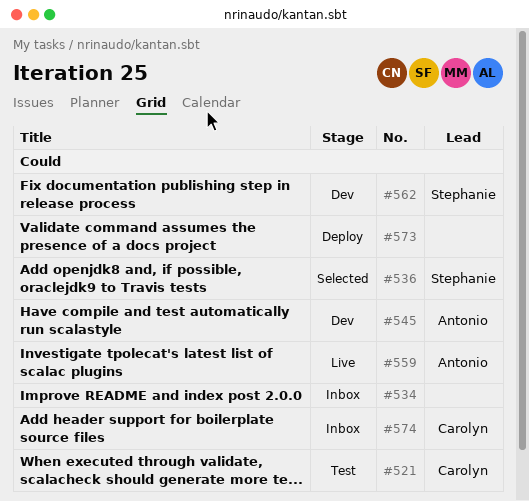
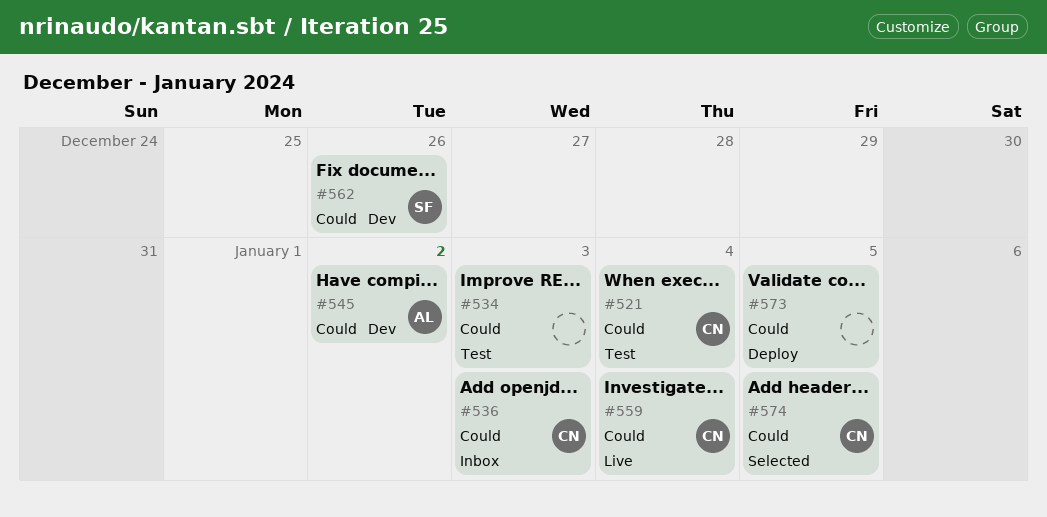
#534, status: Inbox -> Test
#536, status: Selected -> Inbox
#536, owner: Stephanie -> Carolyn
#559, owner: Antonio -> Carolyn
#574, status: Inbox -> Selected

